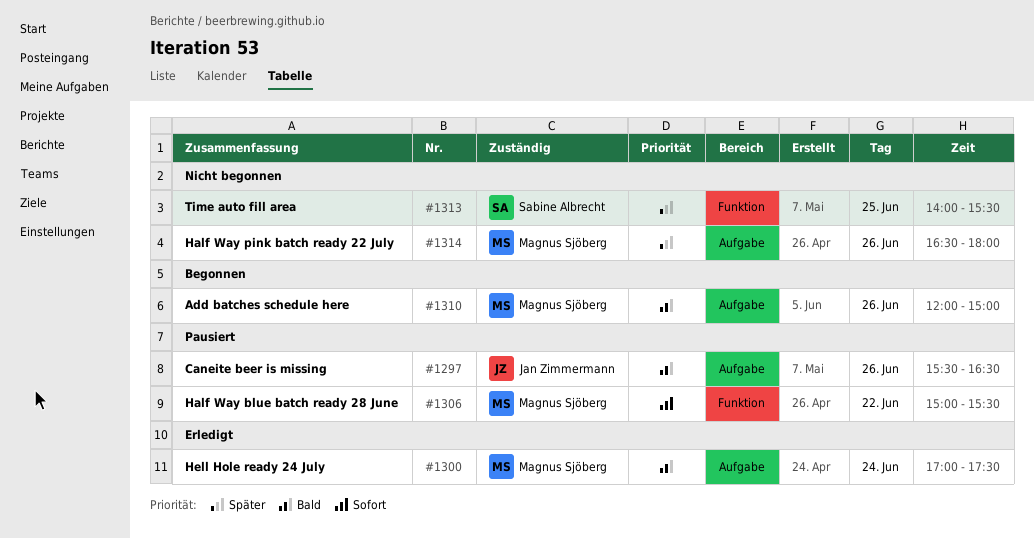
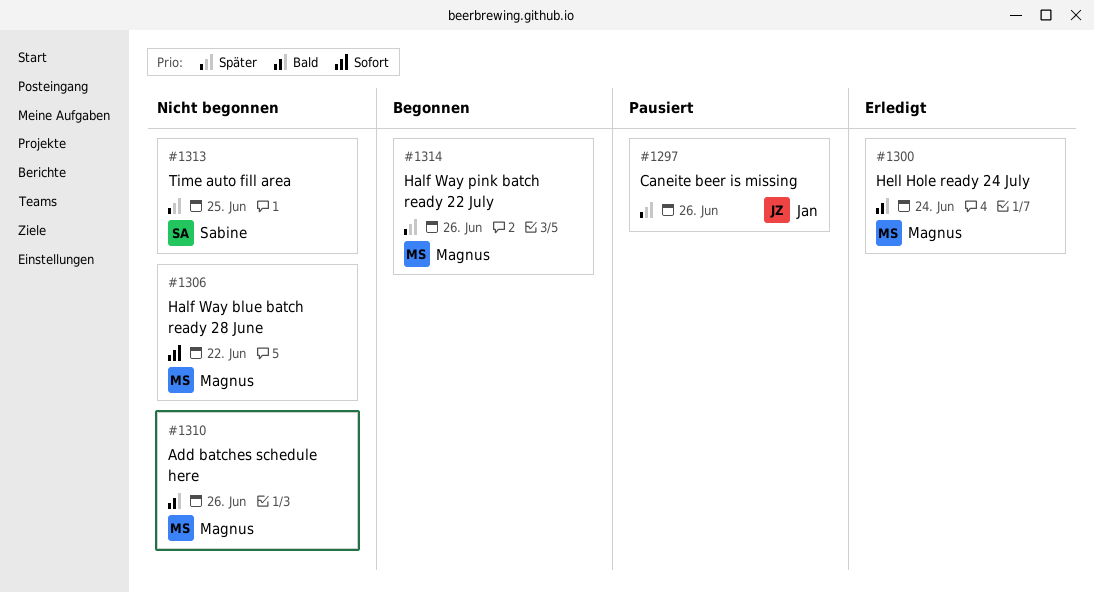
#1297, priority: Bald -> Später
#1306, status: Pausiert -> Nicht begonnen
#1310, status: Begonnen -> Nicht begonnen
#1314, status: Nicht begonnen -> Begonnen

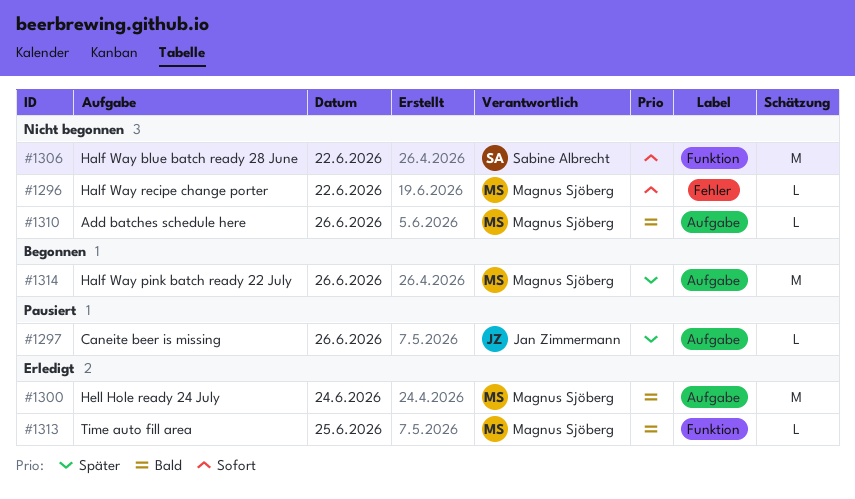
#1296: none -> present
#1306, owner: Magnus Sjöberg -> Sabine Albrecht
#1313, status: Nicht begonnen -> Erledigt
#1313, owner: Sabine Albrecht -> Magnus Sjöberg
#1313, priority: Später -> Bald

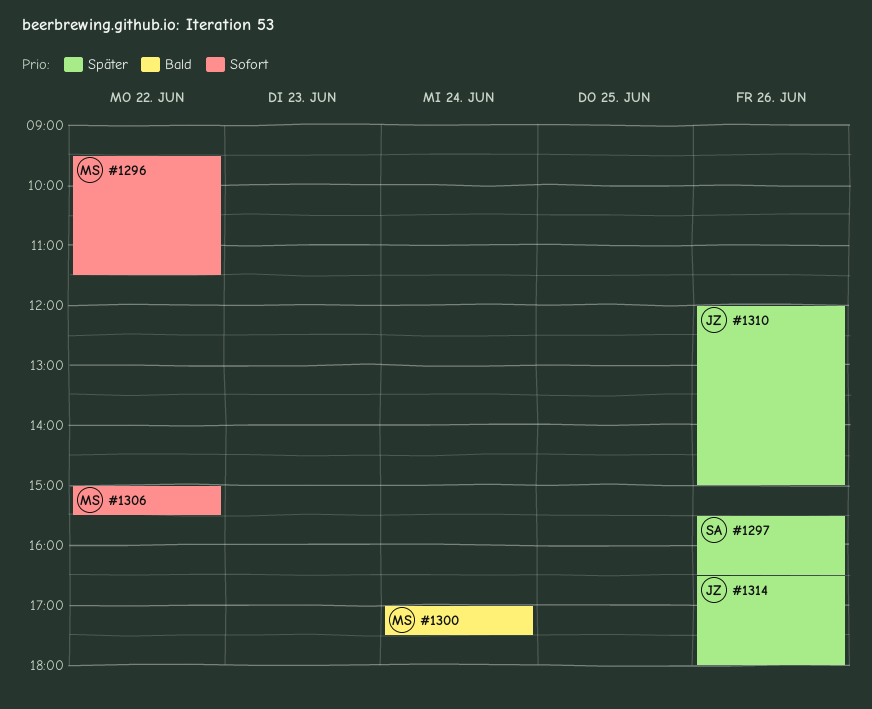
#1297, owner: Jan Zimmermann -> Sabine Albrecht
#1306, owner: Sabine Albrecht -> Magnus Sjöberg
#1310, owner: Magnus Sjöberg -> Jan Zimmermann
#1310, priority: Bald -> Später
#1313: present -> none
#1314, owner: Magnus Sjöberg -> Jan Zimmermann

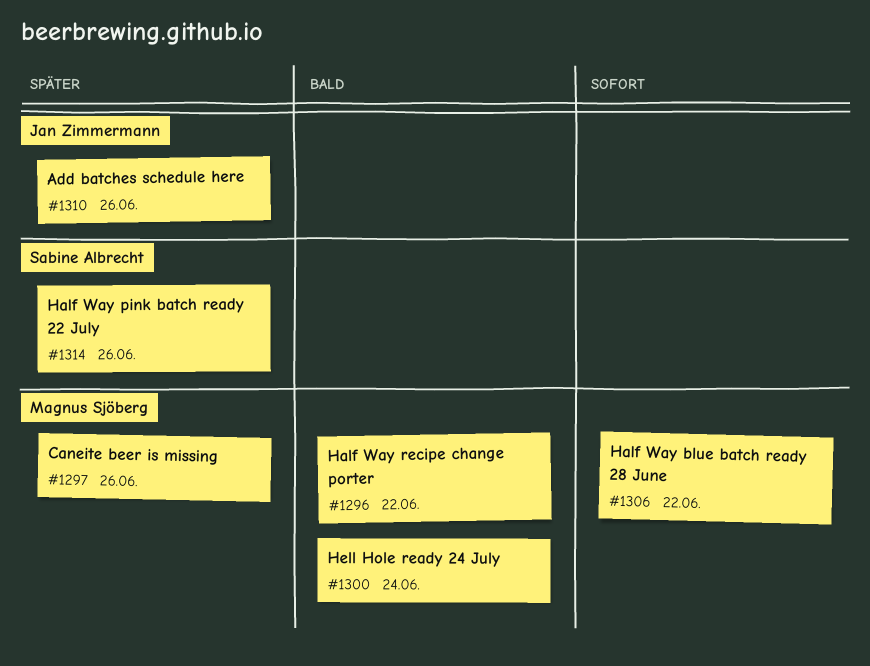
#1296, priority: Sofort -> Bald
#1297, owner: Sabine Albrecht -> Magnus Sjöberg
#1314, owner: Jan Zimmermann -> Sabine Albrecht

